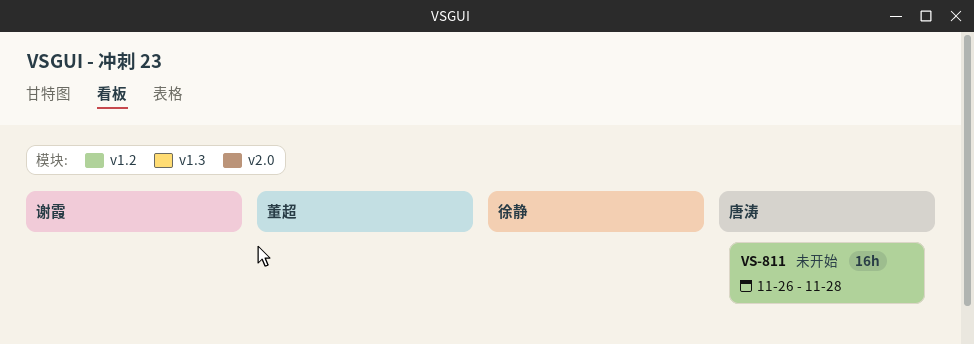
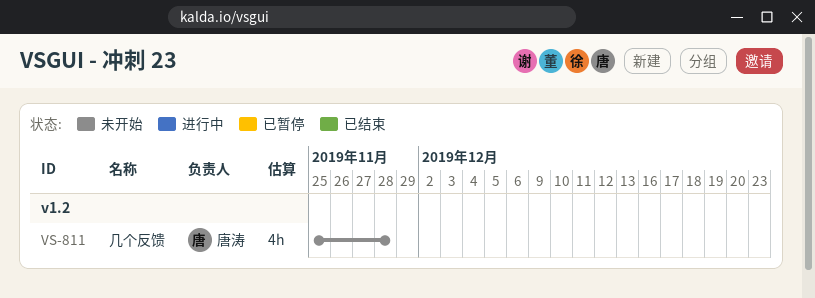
VS-811, estimate: 16h -> 4h
VS-811, start: Nov 26 -> Nov 25

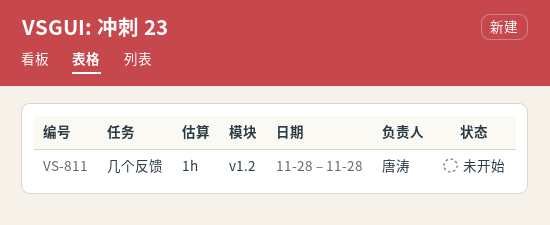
VS-811, estimate: 4h -> 1h
VS-811, start: Nov 25 -> Nov 28

